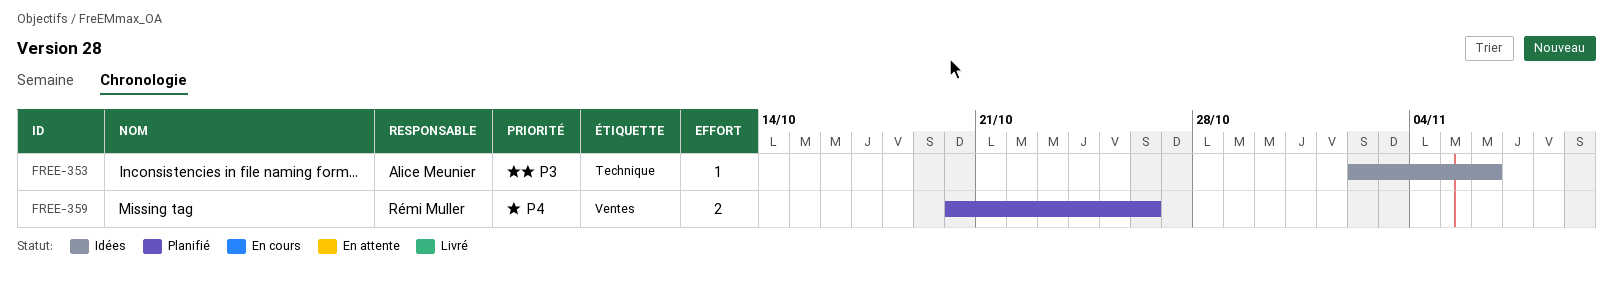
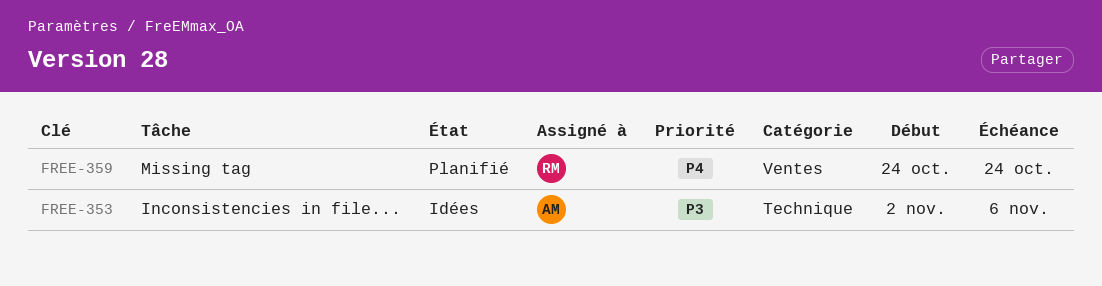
FREE-359, start: Oct 20 -> Oct 24
FREE-359, due: Oct 26 -> Oct 24

